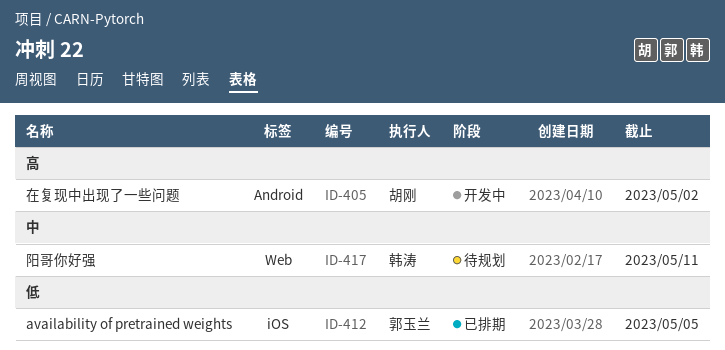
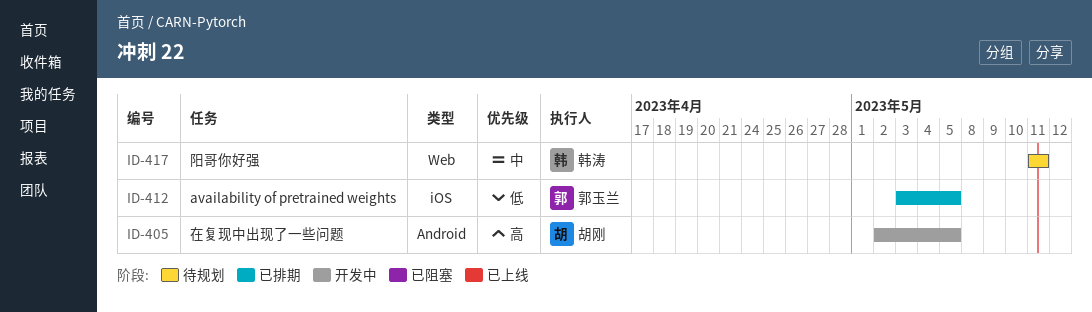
ID-405, due: May 2 -> May 5

